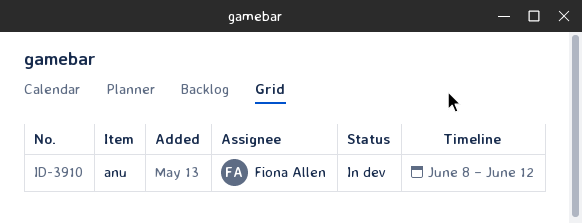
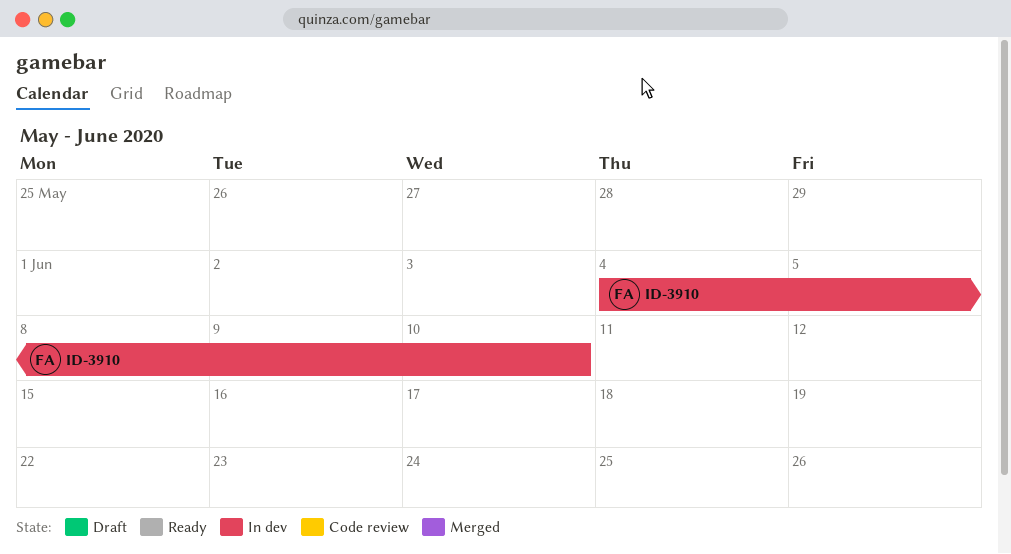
ID-3910, start: Jun 8 -> Jun 4
ID-3910, due: Jun 12 -> Jun 10

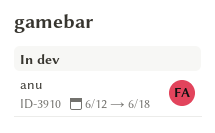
ID-3910, start: Jun 4 -> Jun 12
ID-3910, due: Jun 10 -> Jun 18

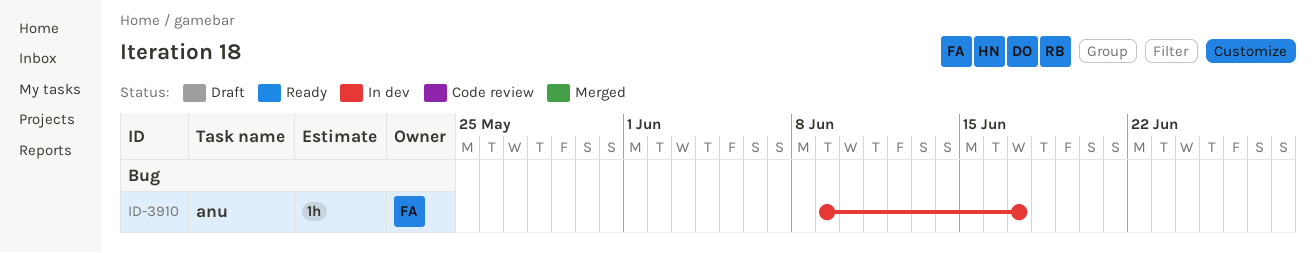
ID-3910, start: Jun 12 -> Jun 9
ID-3910, due: Jun 18 -> Jun 17

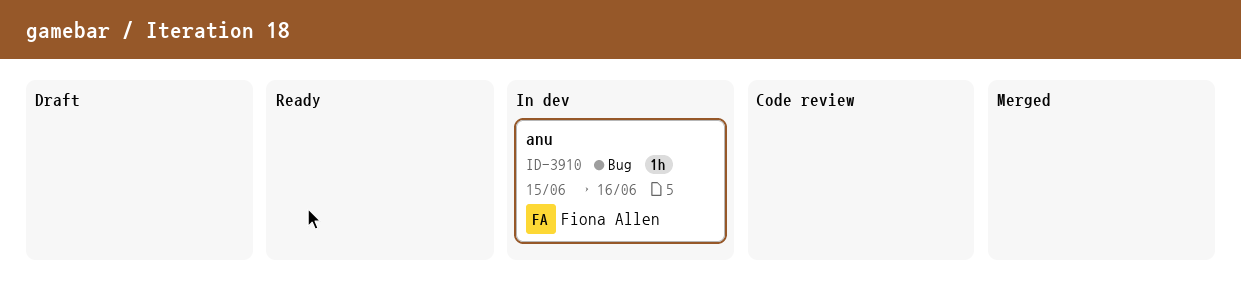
ID-3910, start: Jun 9 -> Jun 15
ID-3910, due: Jun 17 -> Jun 16

